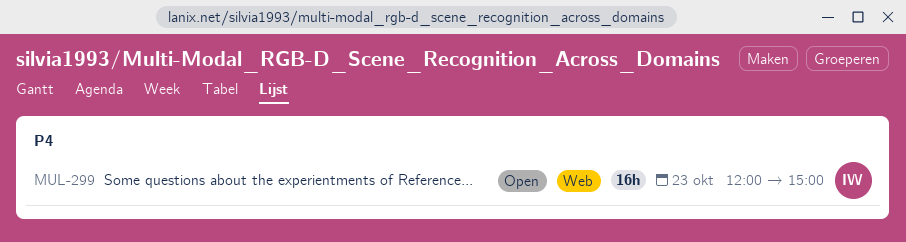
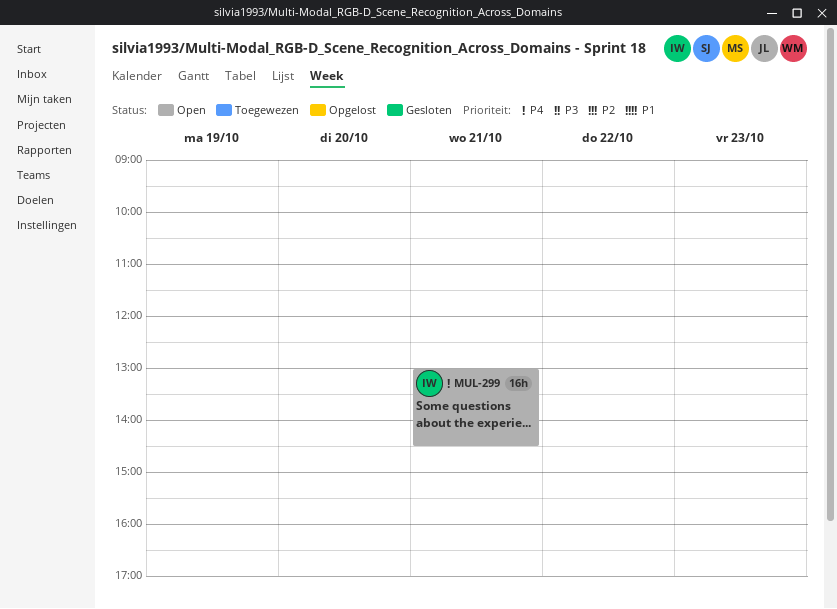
MUL-299, day: Oct 23 -> Oct 21
MUL-299, begins: 12:00 -> 13:00
MUL-299, ends: 15:00 -> 14:30

